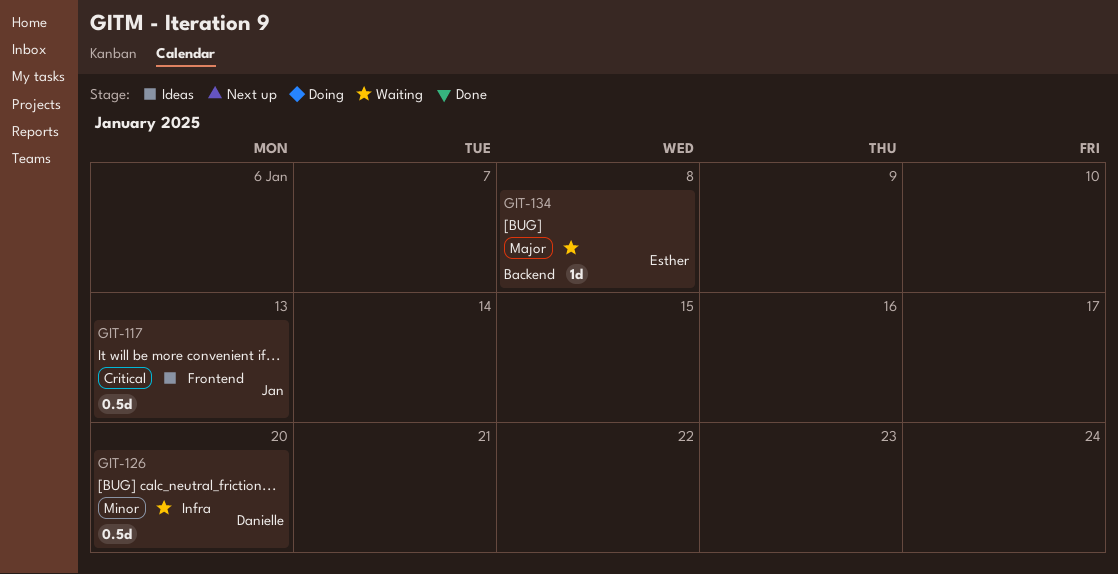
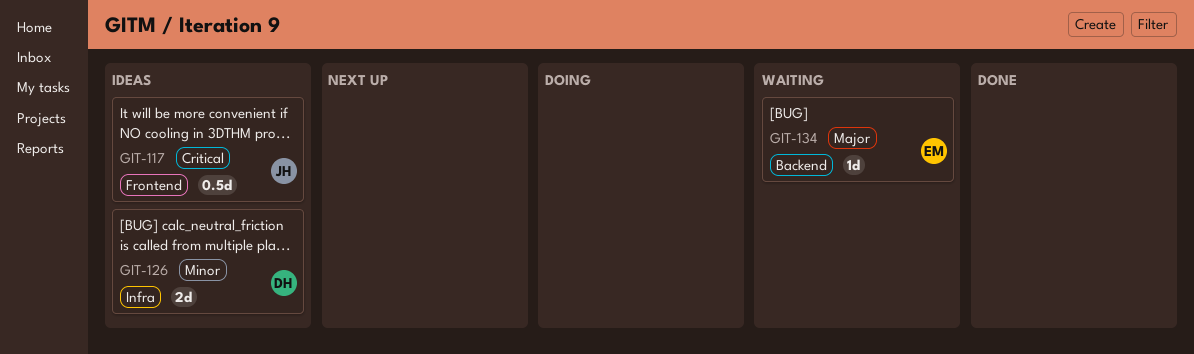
GIT-126, status: Waiting -> Ideas
GIT-126, estimate: 0.5d -> 2d

